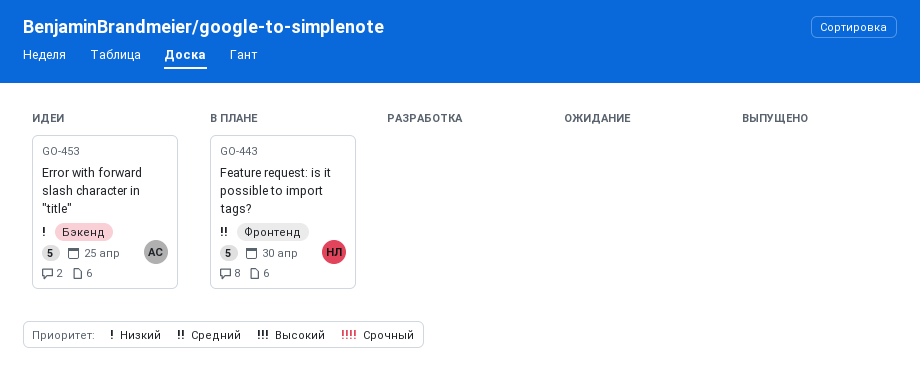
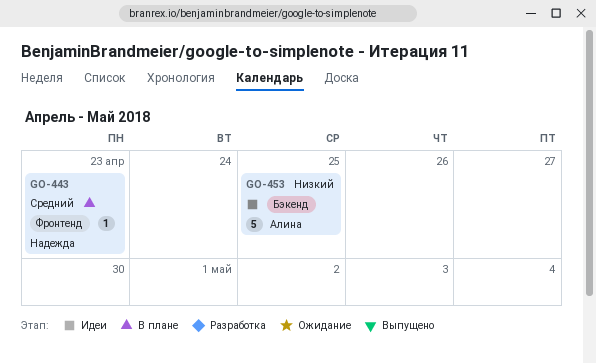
GO-443, estimate: 5 -> 1
GO-443, due: Apr 30 -> Apr 23

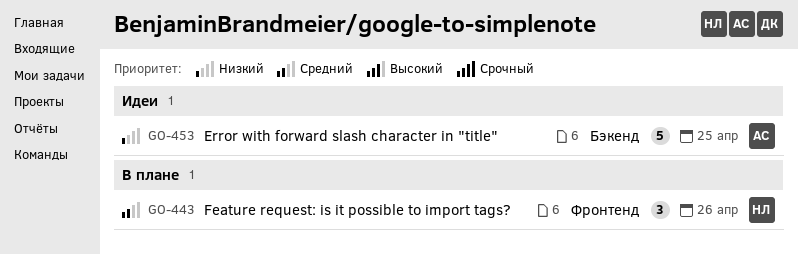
GO-443, estimate: 1 -> 3
GO-443, due: Apr 23 -> Apr 26

